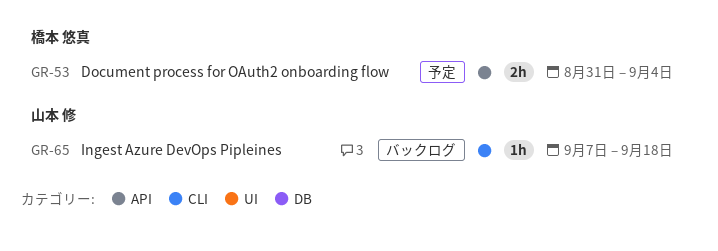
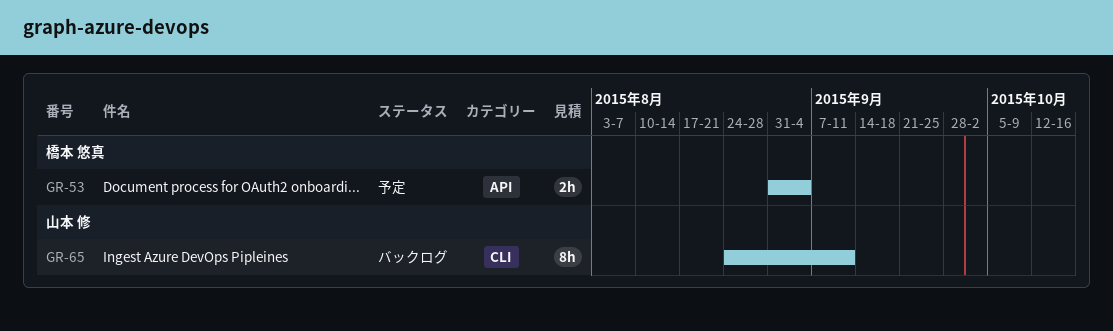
GR-65, estimate: 1h -> 8h
GR-65, start: Sep 7 -> Aug 24
GR-65, due: Sep 18 -> Sep 11

